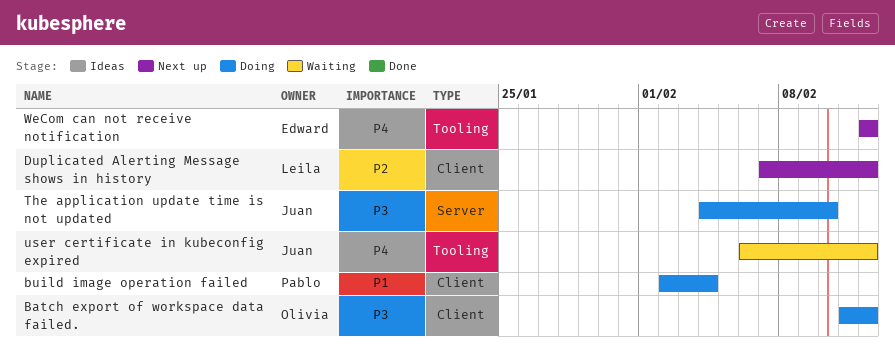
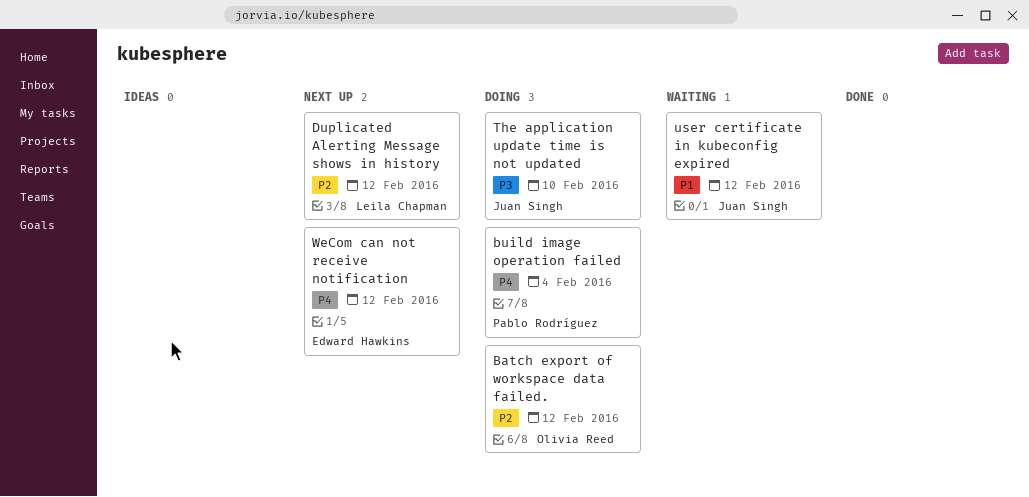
Batch export of workspace data failed., priority: P3 -> P2
build image operation failed, priority: P1 -> P4
user certificate in kubeconfig expired, priority: P4 -> P1

